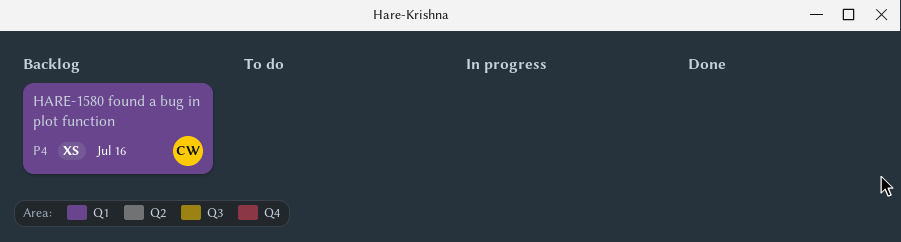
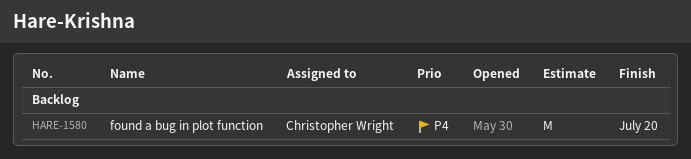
HARE-1580, estimate: XS -> M
HARE-1580, due: Jul 16 -> Jul 20

